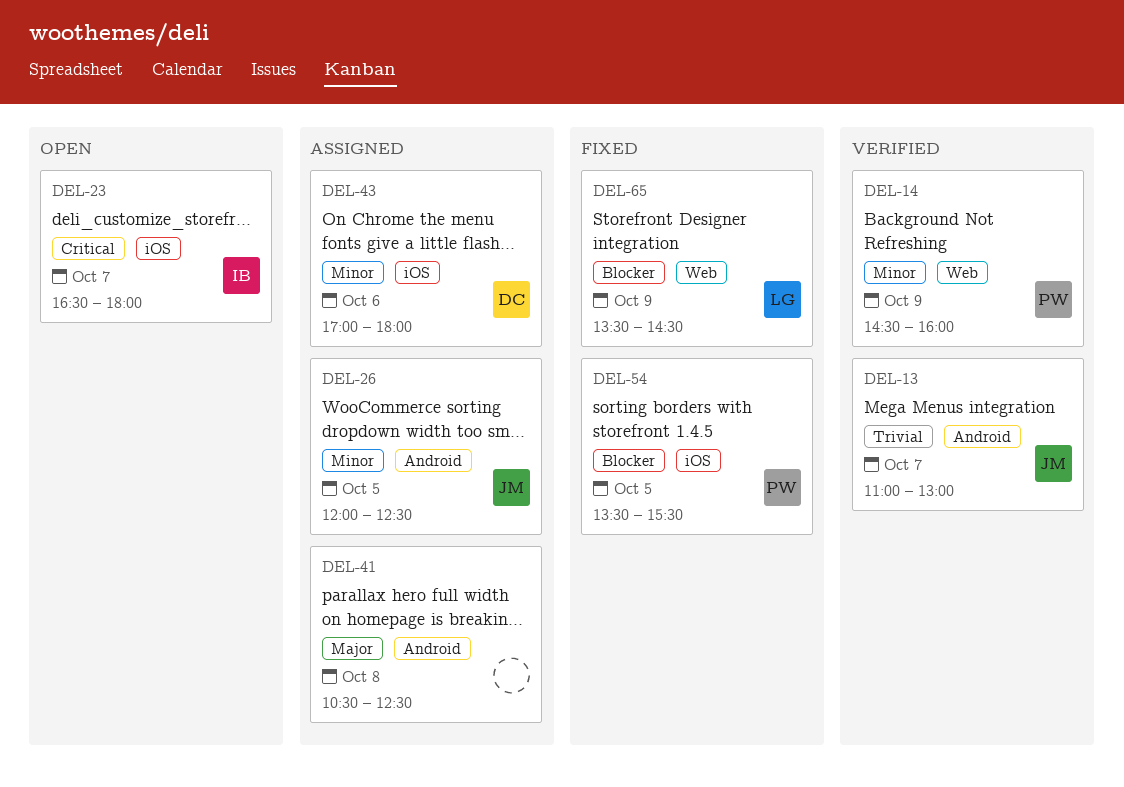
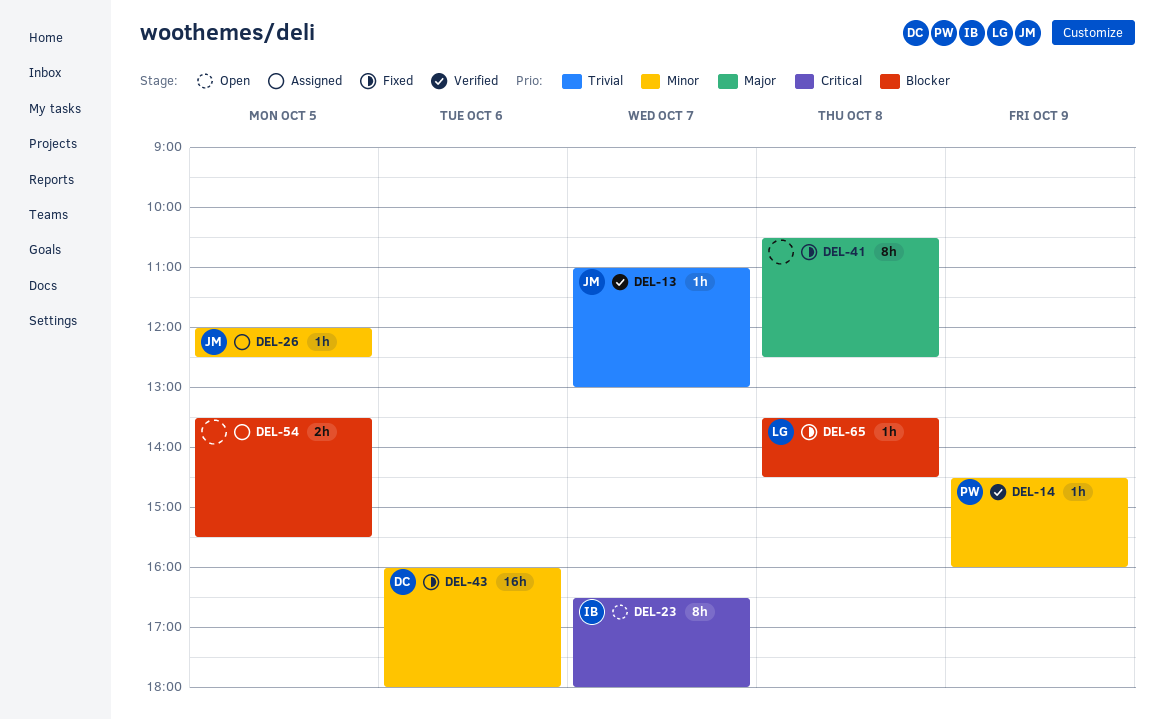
DEL-41, status: Assigned -> Fixed
DEL-43, status: Assigned -> Fixed
DEL-43, begins: 17:00 -> 16:00
DEL-54, status: Fixed -> Assigned
DEL-54, owner: PW -> none
DEL-65, day: Oct 9 -> Oct 8

